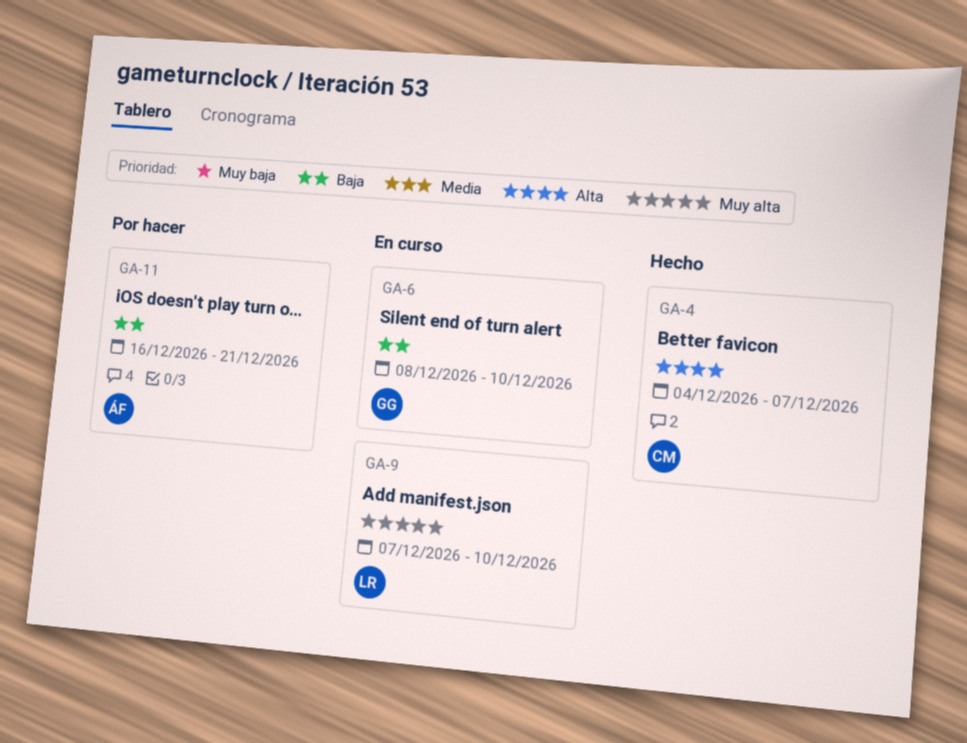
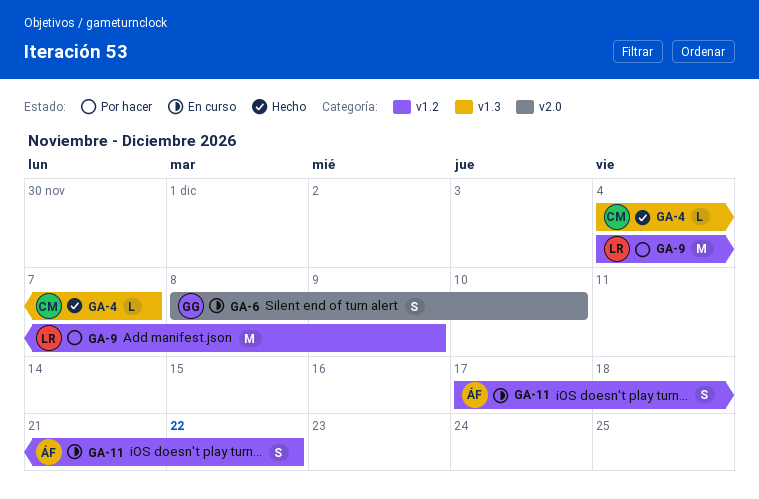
GA-9, status: En curso -> Por hacer
GA-9, start: Dec 7 -> Dec 4
GA-9, due: Dec 10 -> Dec 9
GA-11, status: Por hacer -> En curso
GA-11, start: Dec 16 -> Dec 17
GA-11, due: Dec 21 -> Dec 22

